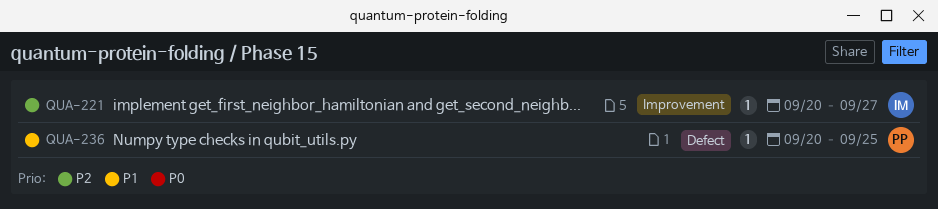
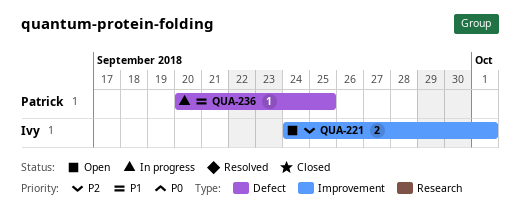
QUA-221, estimate: 1 -> 2
QUA-221, start: Sep 20 -> Sep 24
QUA-221, due: Sep 27 -> Oct 1

